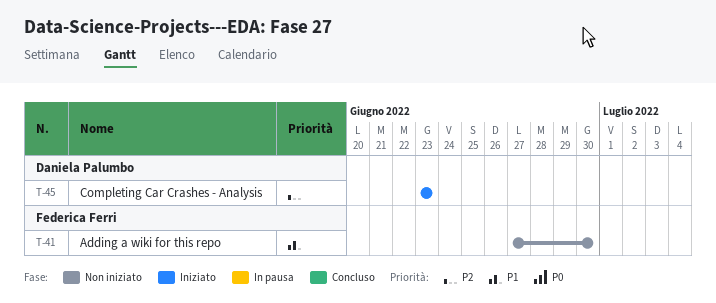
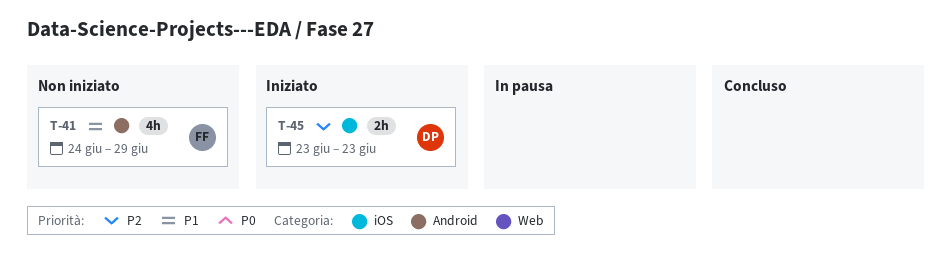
T-41, start: Jun 27 -> Jun 24
T-41, due: Jun 30 -> Jun 29

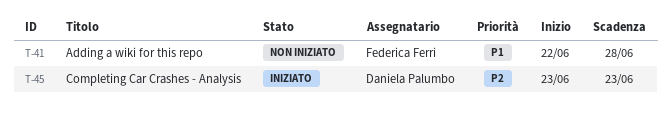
T-41, start: Jun 24 -> Jun 22
T-41, due: Jun 29 -> Jun 28

